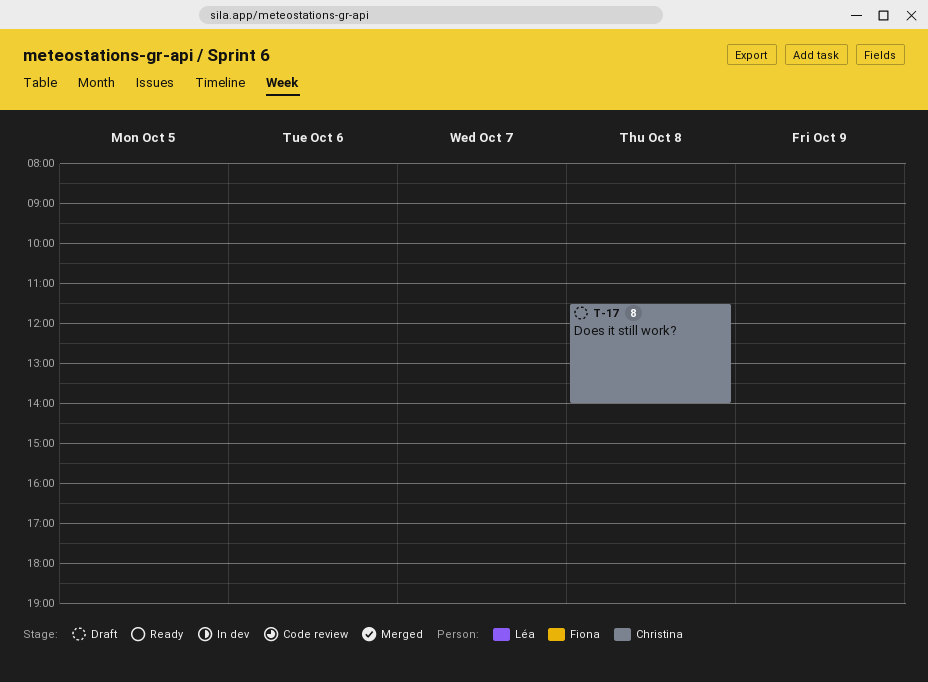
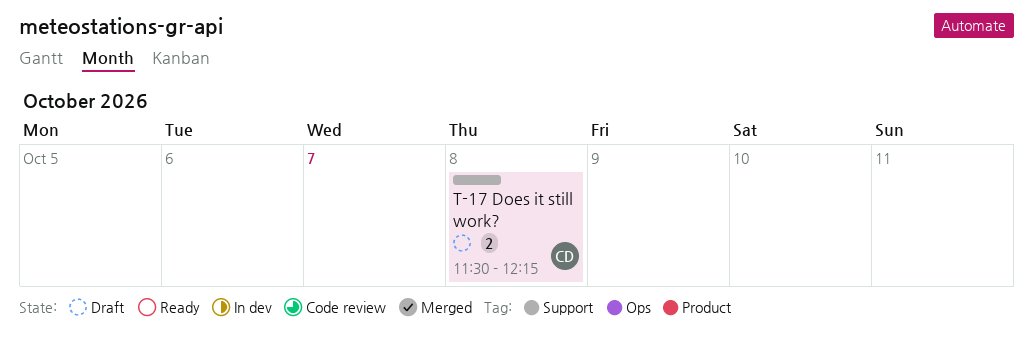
T-17, estimate: 8 -> 2
T-17, ends: 14:00 -> 12:15

